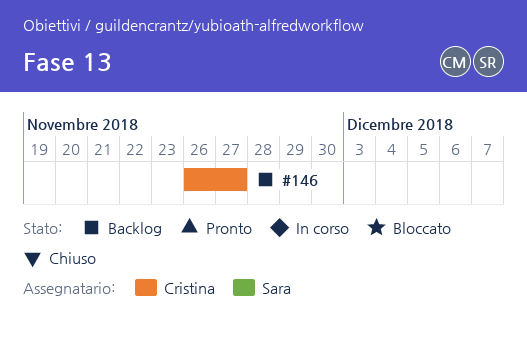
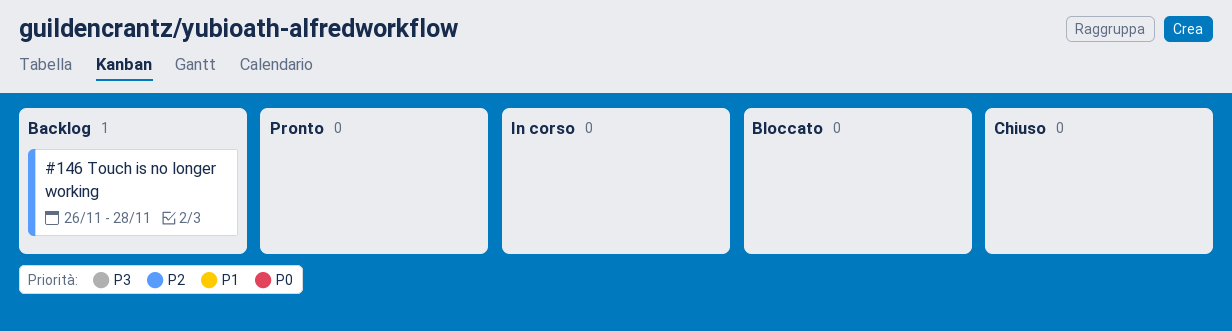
#146, due: Nov 27 -> Nov 28

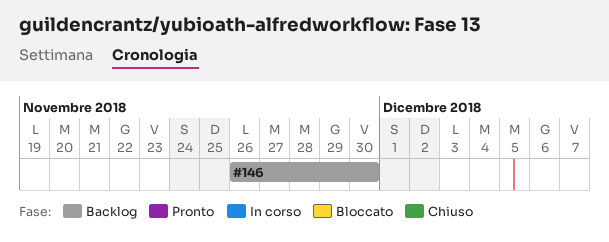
#146, due: Nov 28 -> Nov 30

